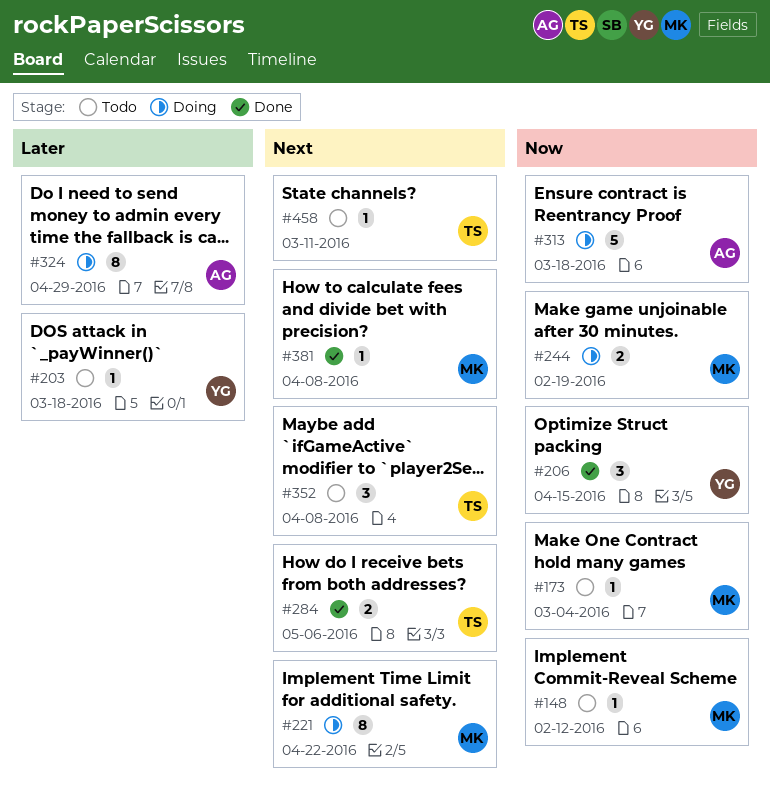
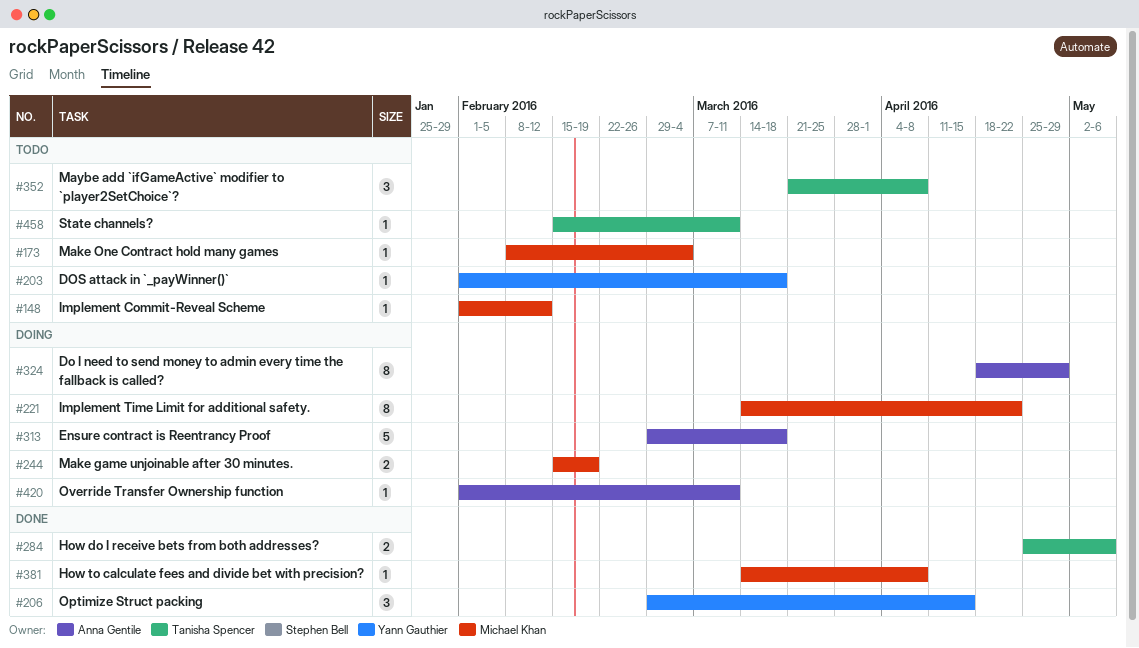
#420: none -> present

